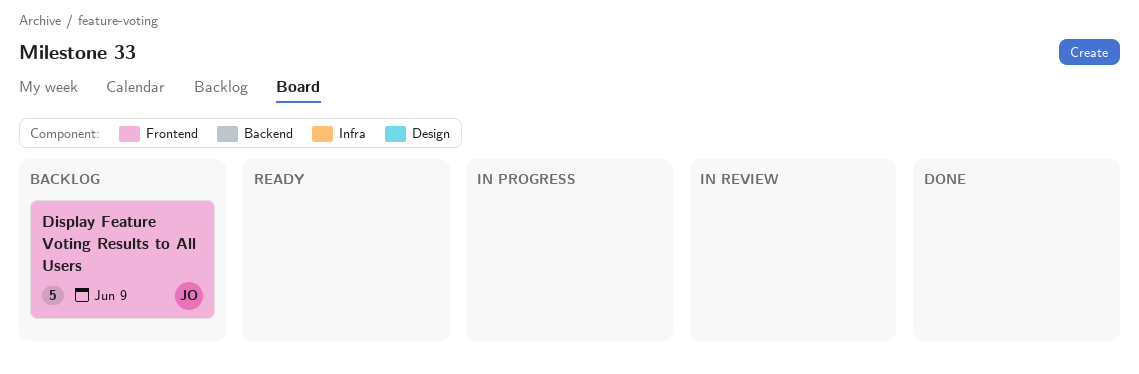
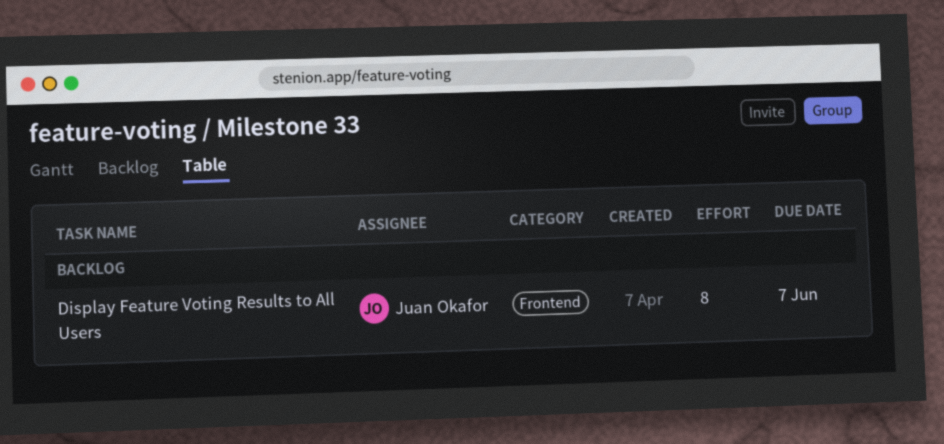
Display Feature Voting Results to All Users, estimate: 5 -> 8
Display Feature Voting Results to All Users, due: Jun 9 -> Jun 7

